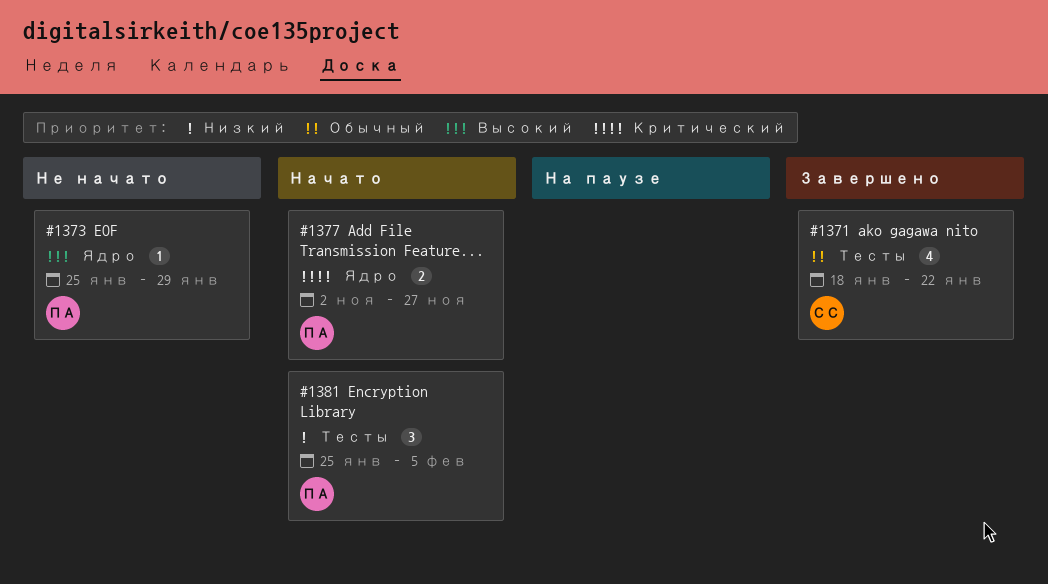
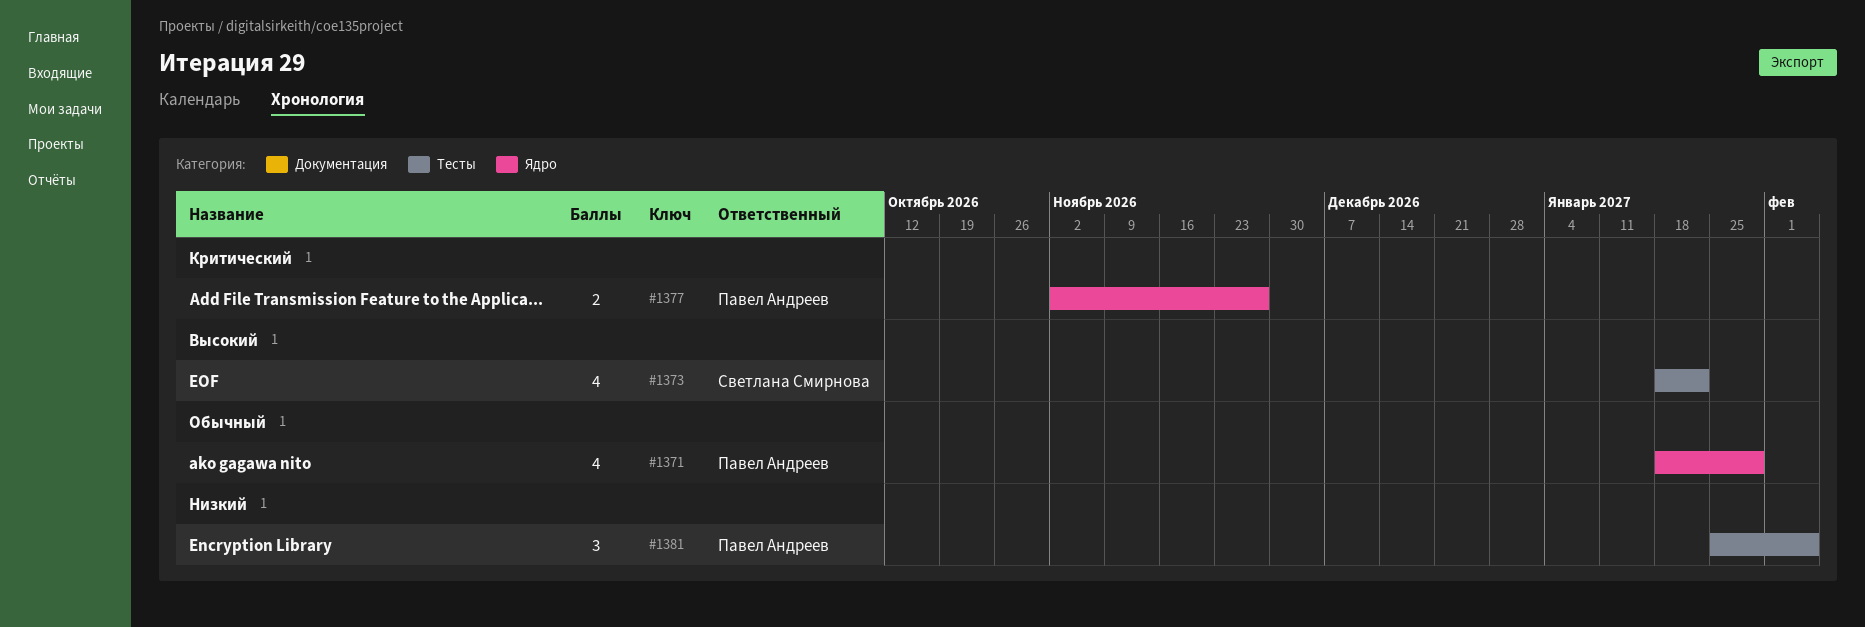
#1371, owner: Светлана Смирнова -> Павел Андреев
#1371, label: Тесты -> Ядро
#1371, due: Jan 22 -> Jan 29
#1373, owner: Павел Андреев -> Светлана Смирнова
#1373, label: Ядро -> Тесты
#1373, estimate: 1 -> 4
#1373, start: Jan 25 -> Jan 18
#1373, due: Jan 29 -> Jan 22

